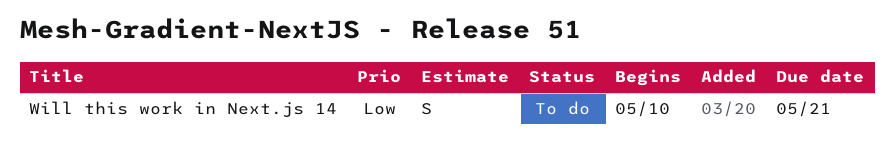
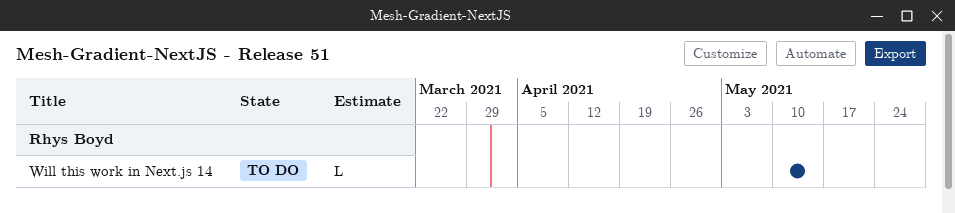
Will this work in Next.js 14, estimate: S -> L
Will this work in Next.js 14, due: May 21 -> May 14

